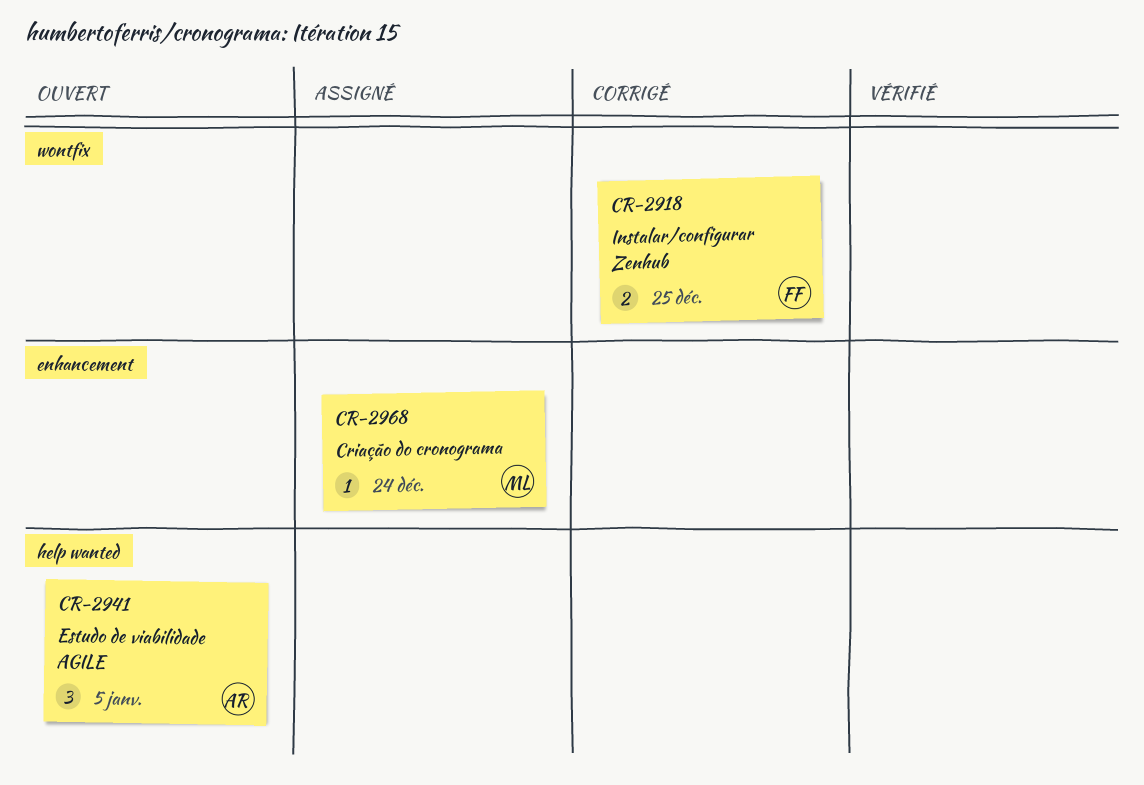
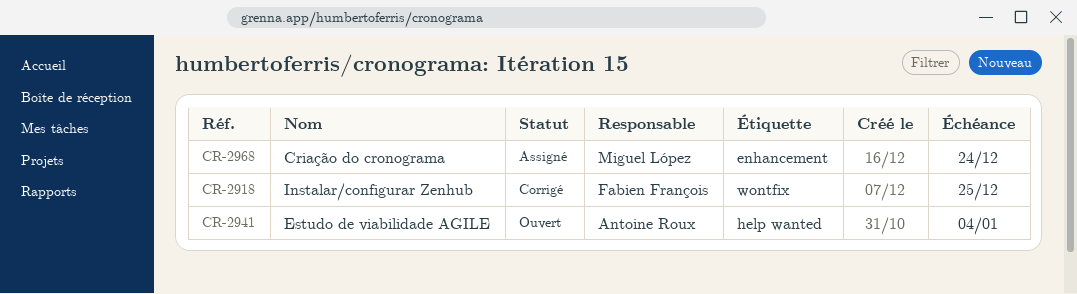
CR-2941, due: Jan 5 -> Jan 4

